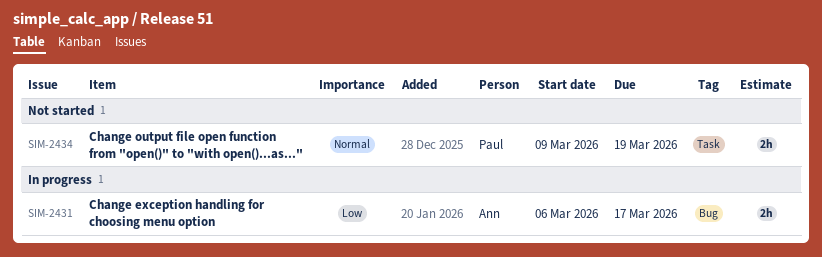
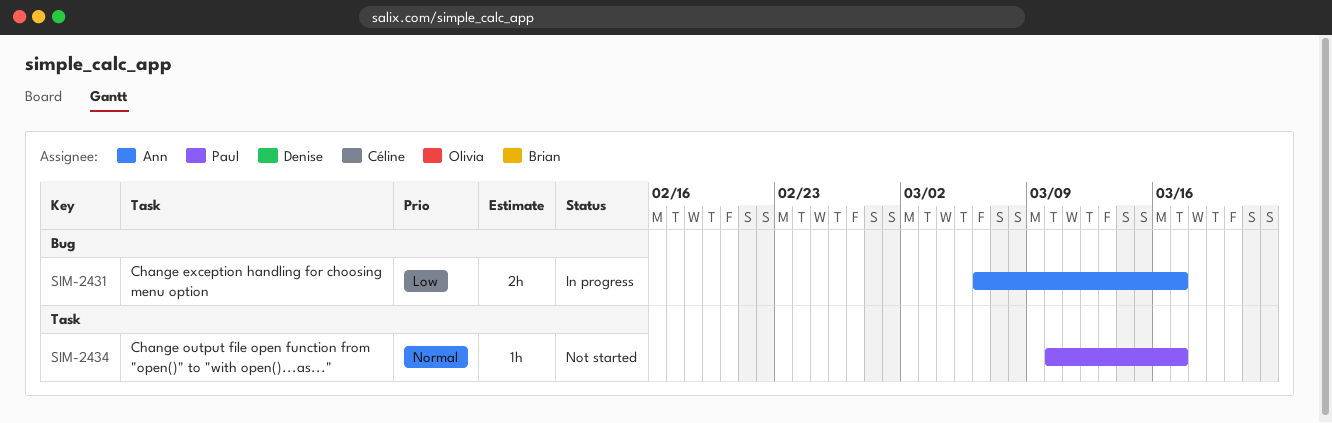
SIM-2434, estimate: 2h -> 1h
SIM-2434, start: Mar 9 -> Mar 10
SIM-2434, due: Mar 19 -> Mar 17

